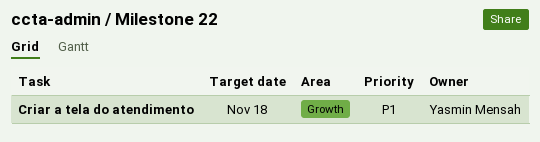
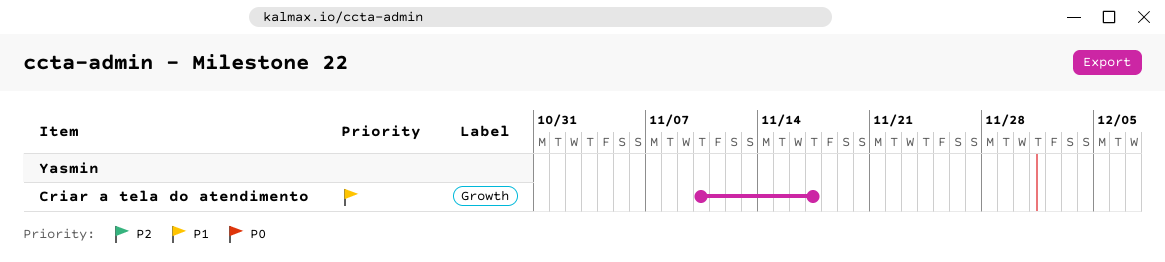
Criar a tela do atendimento, due: Nov 18 -> Nov 17

